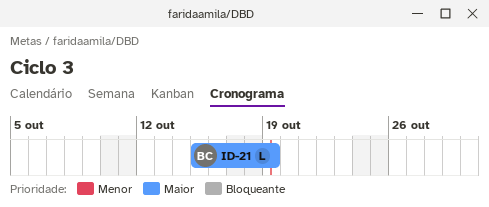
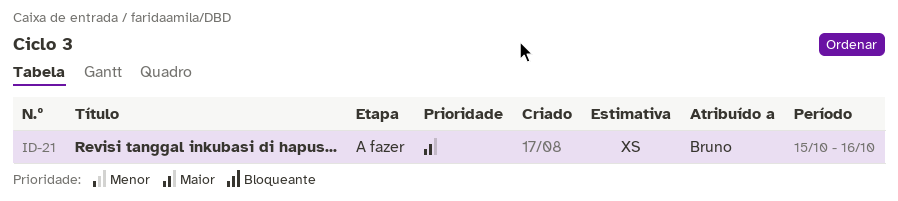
ID-21, estimate: L -> XS
ID-21, due: Oct 19 -> Oct 16

